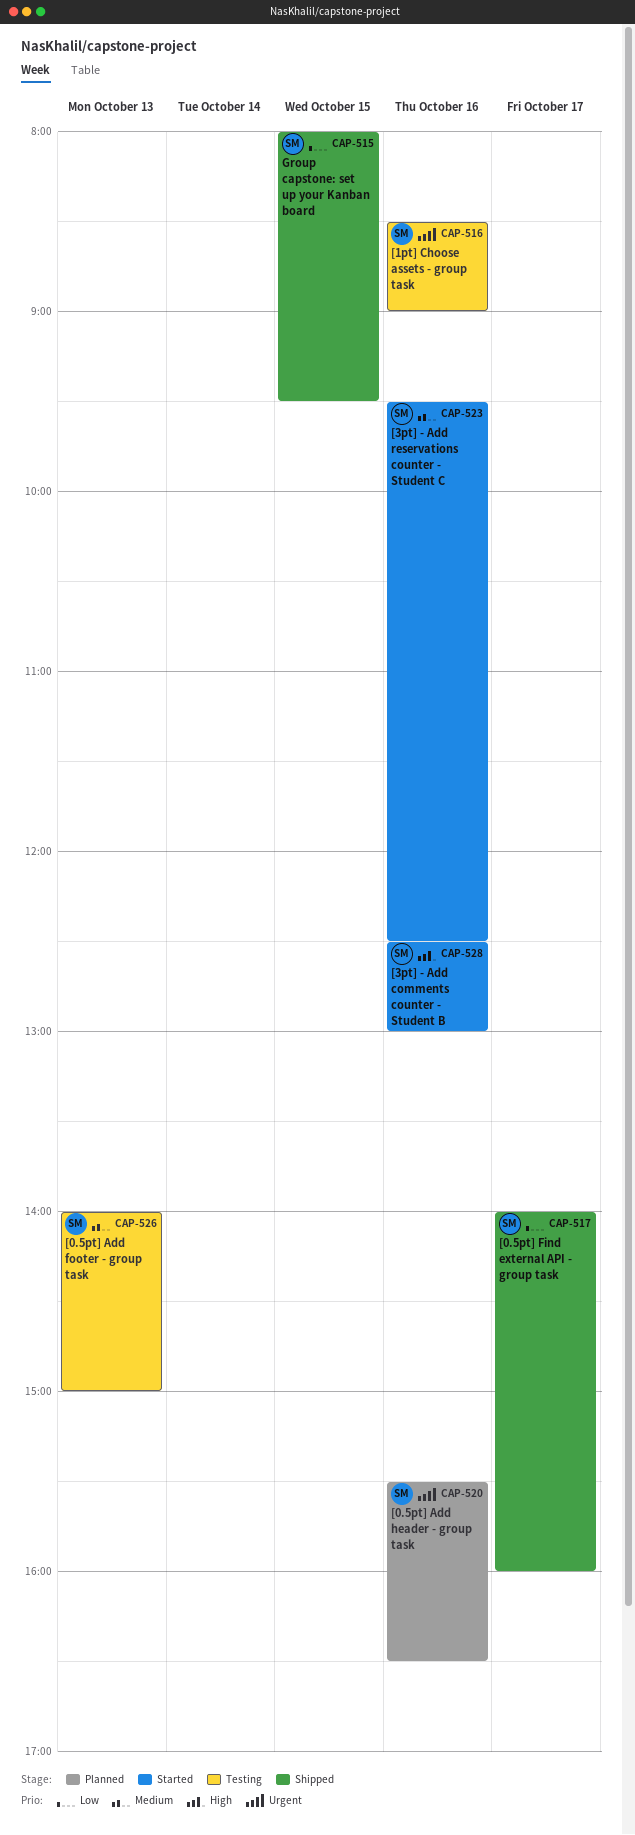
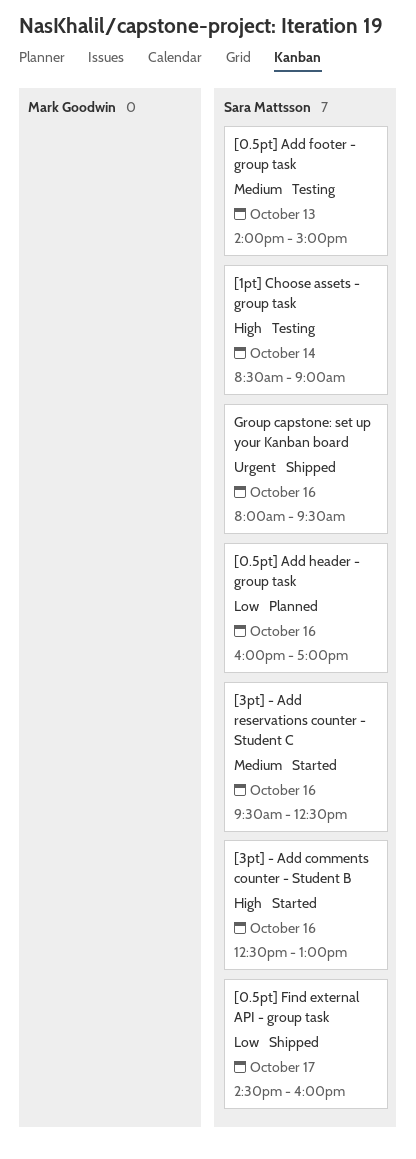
[0.5pt] Add header - group task, priority: Urgent -> Low
[0.5pt] Add header - group task, begins: 15:30 -> 16:00
[0.5pt] Add header - group task, ends: 16:30 -> 17:00
[0.5pt] Find external API - group task, begins: 14:00 -> 14:30
[1pt] Choose assets - group task, priority: Urgent -> High
[1pt] Choose assets - group task, day: Oct 16 -> Oct 14
Group capstone: set up your Kanban board, priority: Low -> Urgent
Group capstone: set up your Kanban board, day: Oct 15 -> Oct 16

